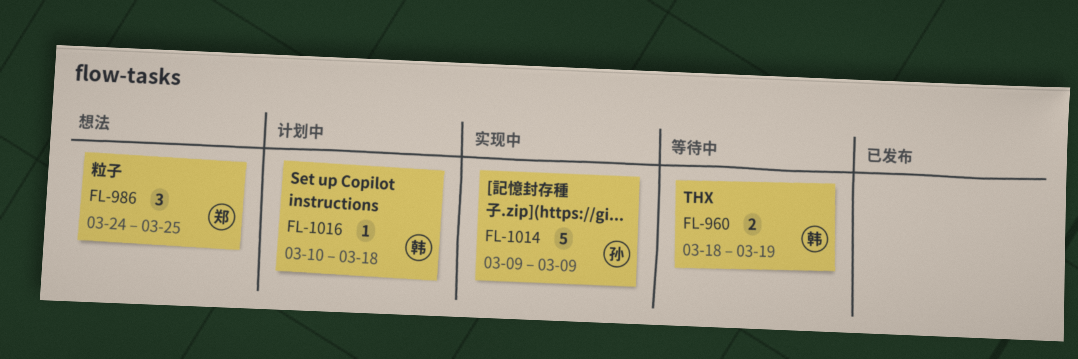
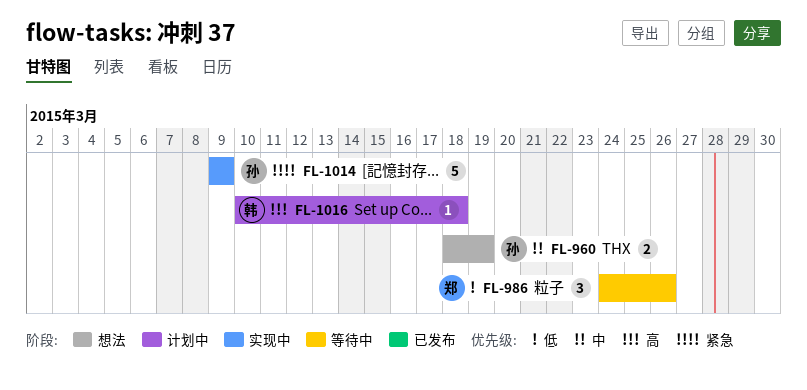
FL-960, status: 等待中 -> 想法
FL-960, owner: 韩 -> 孙
FL-986, status: 想法 -> 等待中
FL-986, due: Mar 25 -> Mar 26

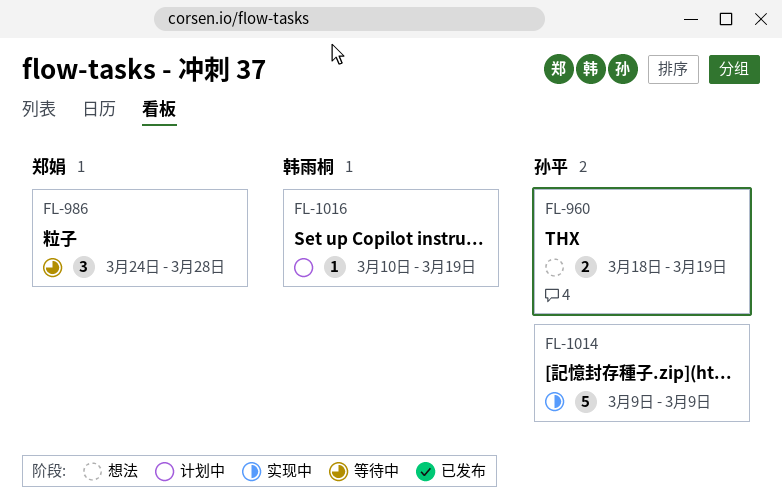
FL-986, due: Mar 26 -> Mar 28
FL-1016, due: Mar 18 -> Mar 19

